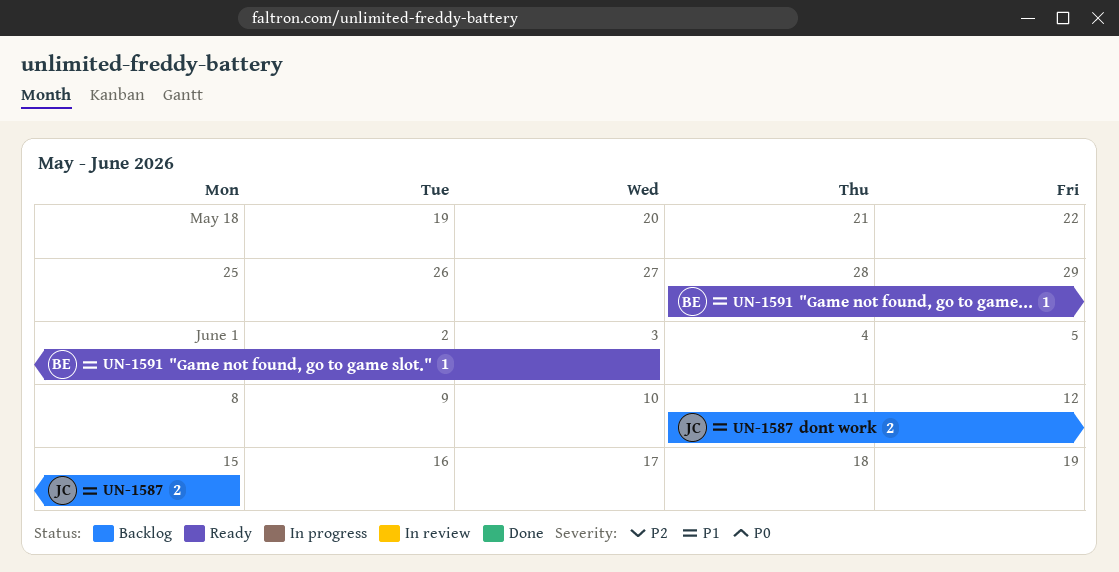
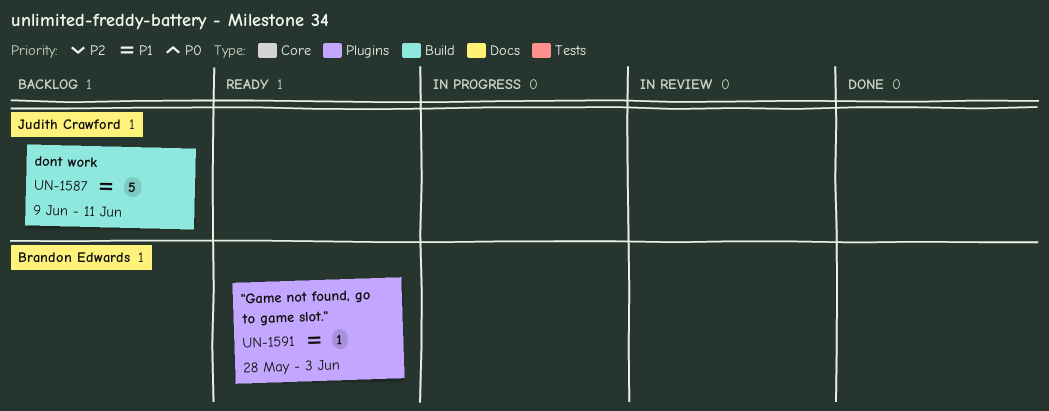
UN-1587, estimate: 2 -> 5
UN-1587, start: Jun 11 -> Jun 9
UN-1587, due: Jun 15 -> Jun 11

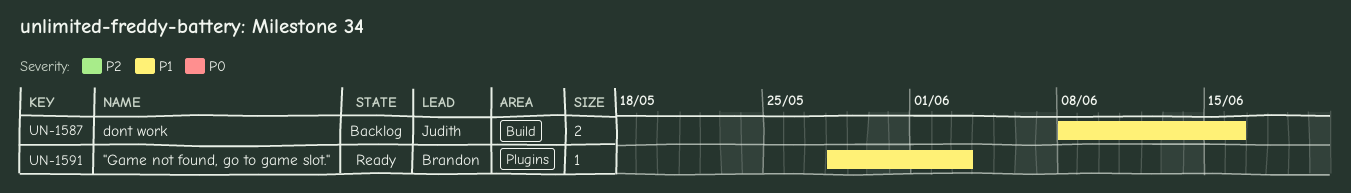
UN-1587, estimate: 5 -> 2
UN-1587, start: Jun 9 -> Jun 8
UN-1587, due: Jun 11 -> Jun 16

